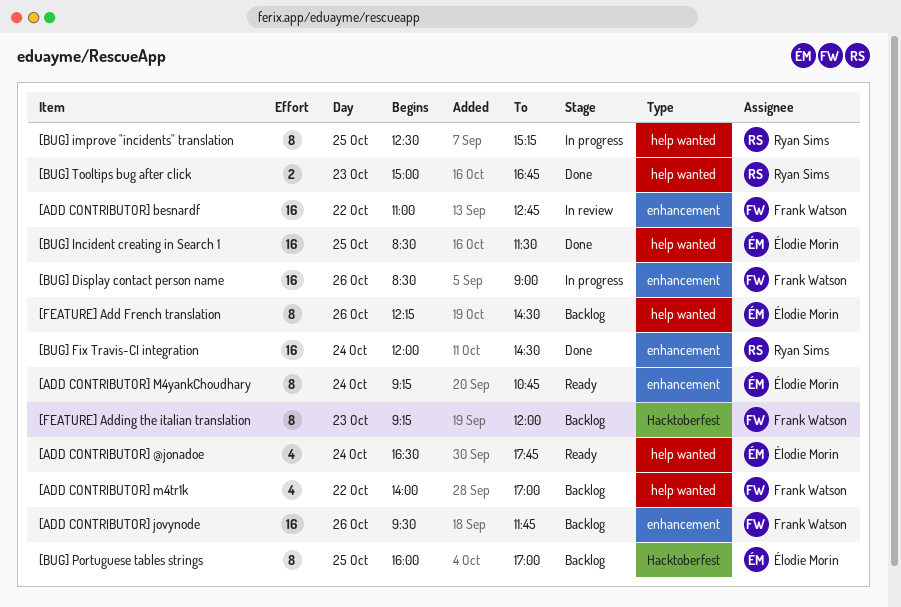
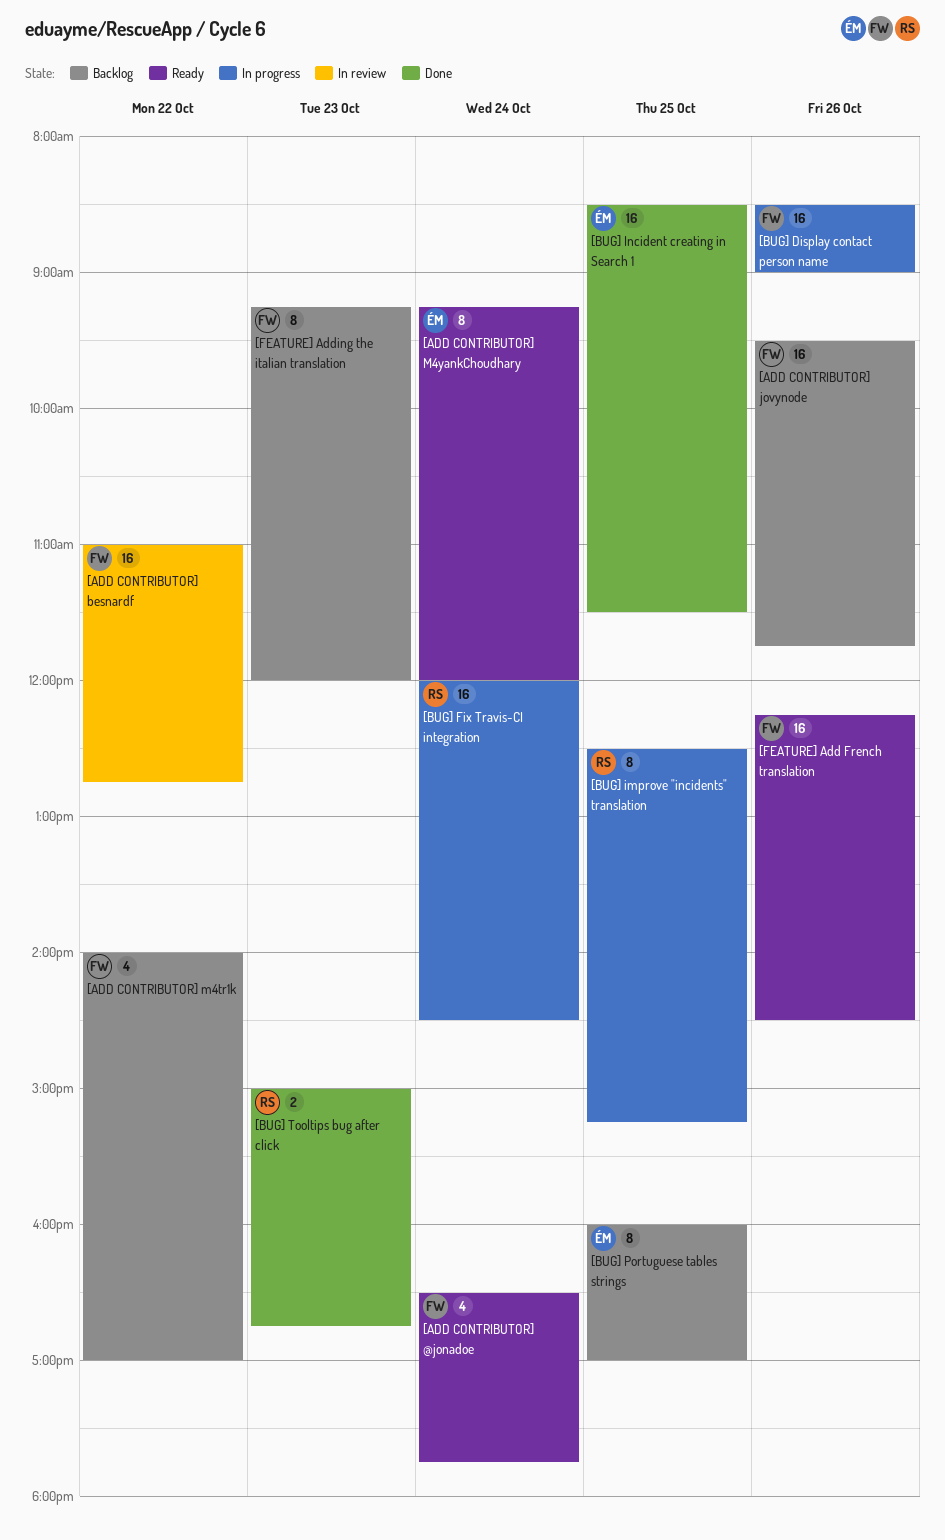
[ADD CONTRIBUTOR] @jonadoe, owner: Élodie Morin -> Frank Watson
[ADD CONTRIBUTOR] M4yankChoudhary, ends: 10:45 -> 12:00
[BUG] Fix Travis-CI integration, status: Done -> In progress
[FEATURE] Add French translation, status: Backlog -> Ready
[FEATURE] Add French translation, owner: Élodie Morin -> Frank Watson
[FEATURE] Add French translation, estimate: 8 -> 16

